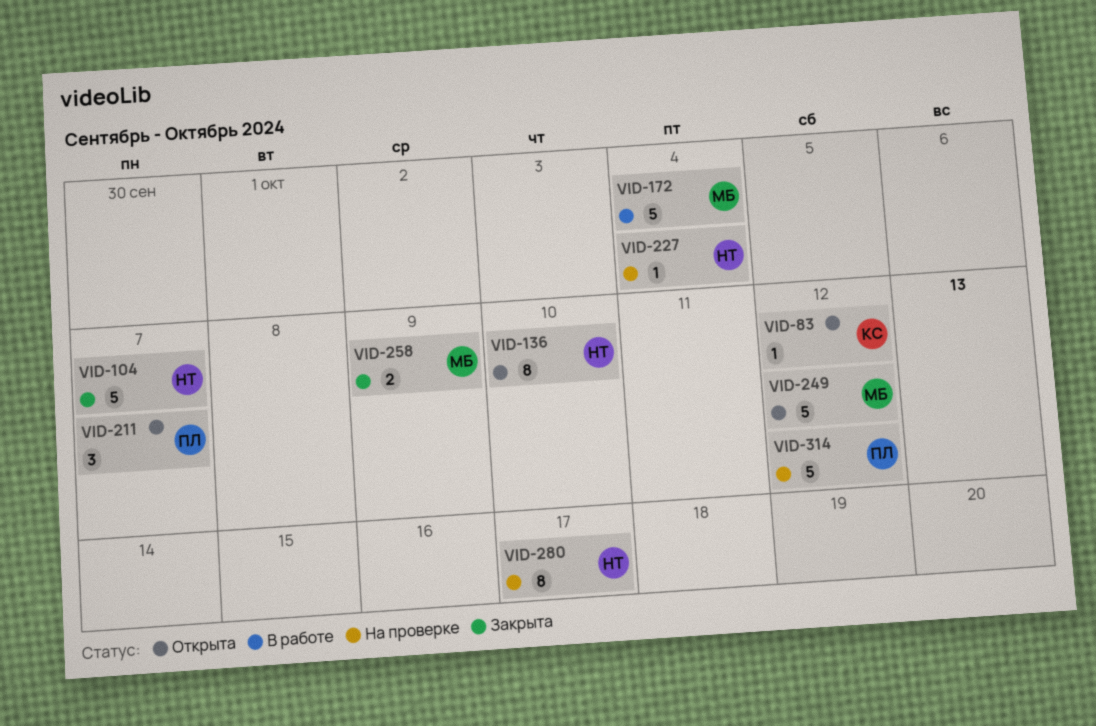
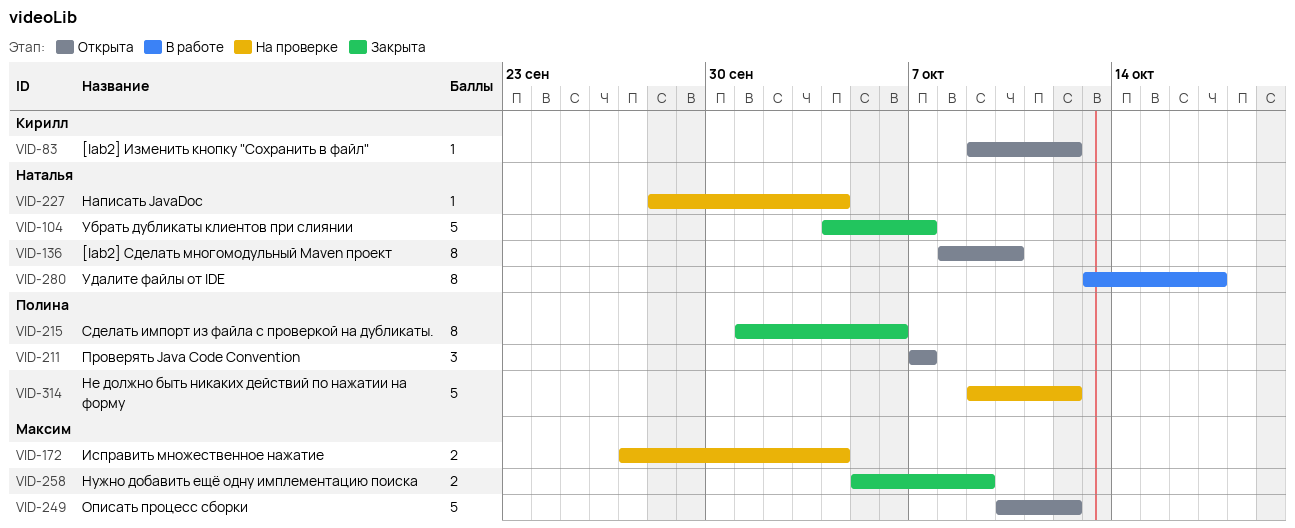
VID-172, status: В работе -> На проверке
VID-172, estimate: 5 -> 2
VID-215: none -> present
VID-280, status: На проверке -> В работе

